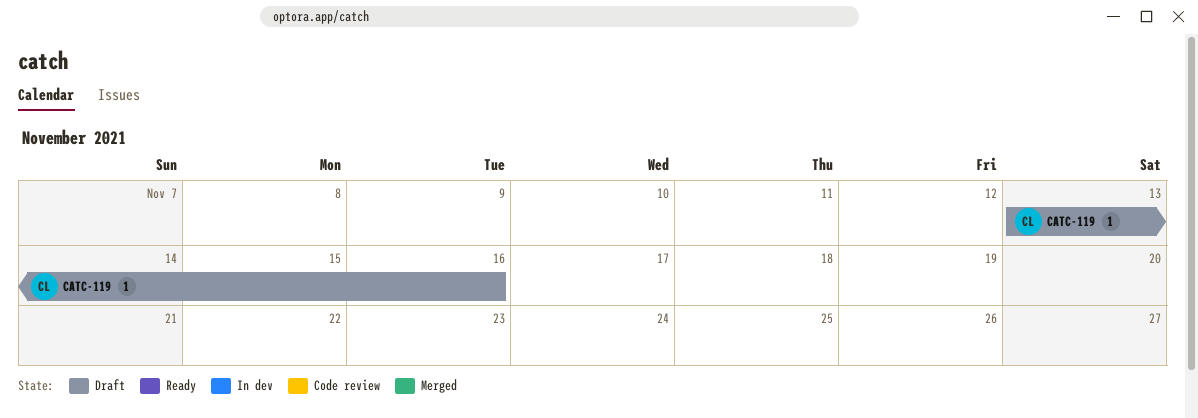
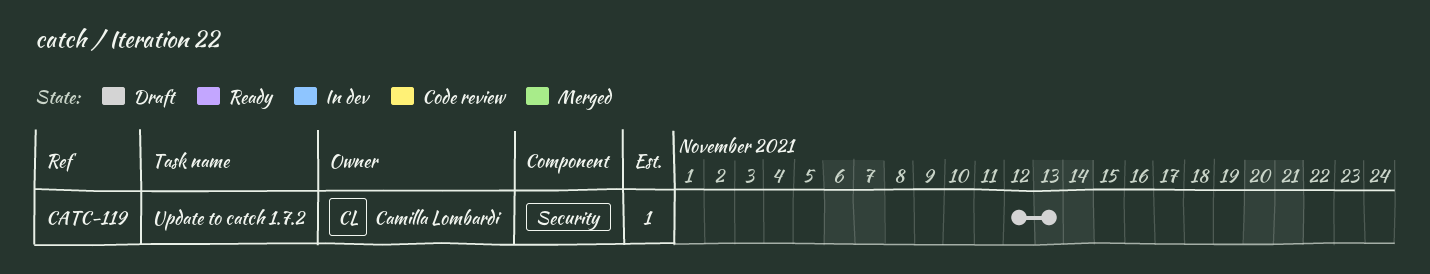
CATC-119, start: Nov 13 -> Nov 12
CATC-119, due: Nov 16 -> Nov 13

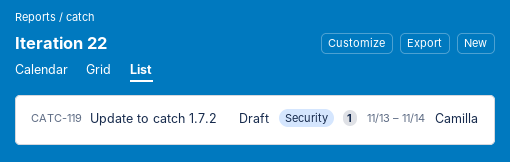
CATC-119, start: Nov 12 -> Nov 13
CATC-119, due: Nov 13 -> Nov 14

